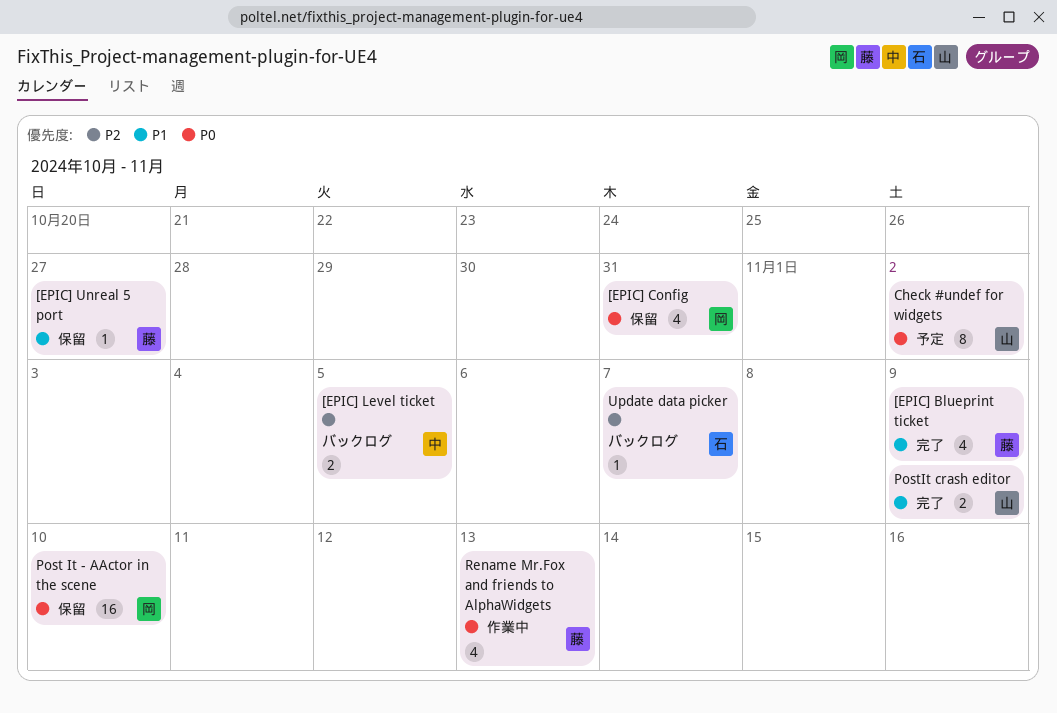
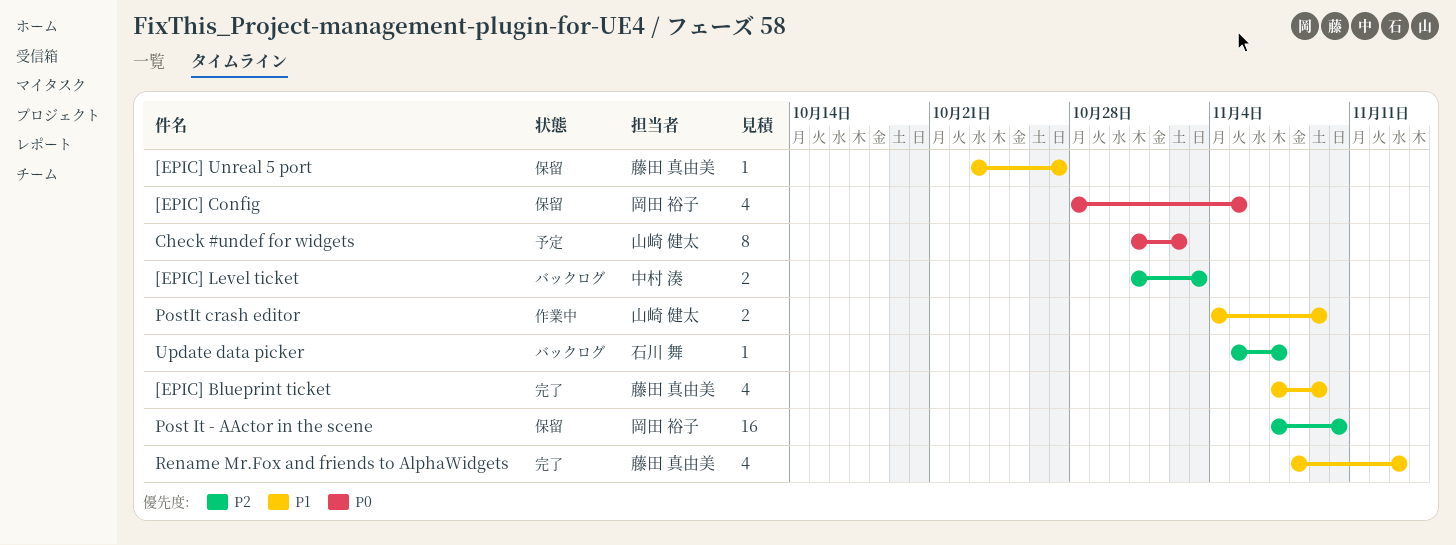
[EPIC] Config, due: Oct 31 -> Nov 5
[EPIC] Level ticket, due: Nov 5 -> Nov 3
Post It - AActor in the scene, priority: P0 -> P2
PostIt crash editor, status: 完了 -> 作業中
Rename Mr.Fox and friends to AlphaWidgets, status: 作業中 -> 完了
Rename Mr.Fox and friends to AlphaWidgets, priority: P0 -> P1

